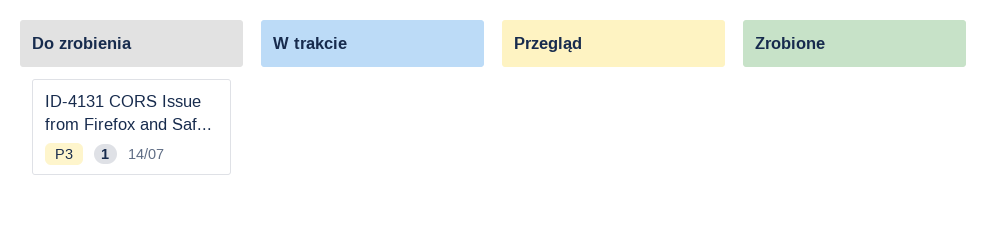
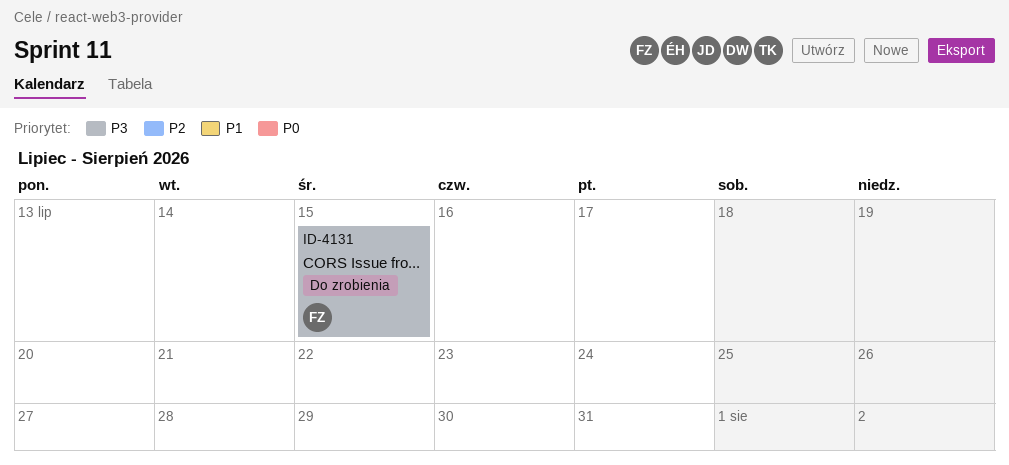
ID-4131, due: Jul 14 -> Jul 15

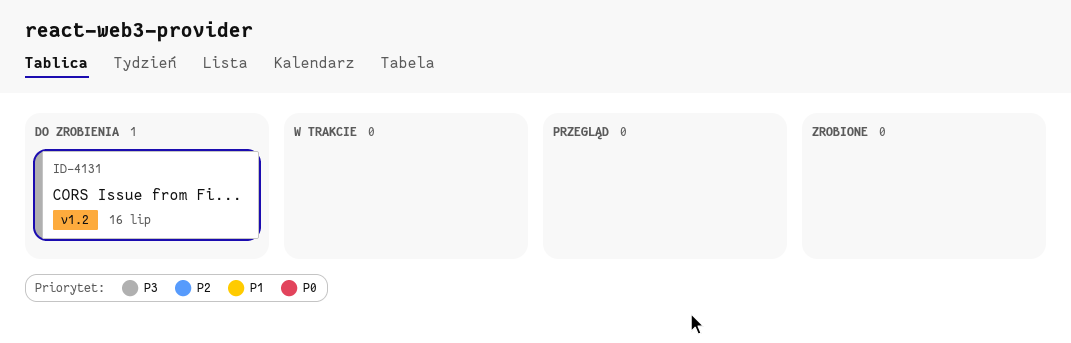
ID-4131, due: Jul 15 -> Jul 16

